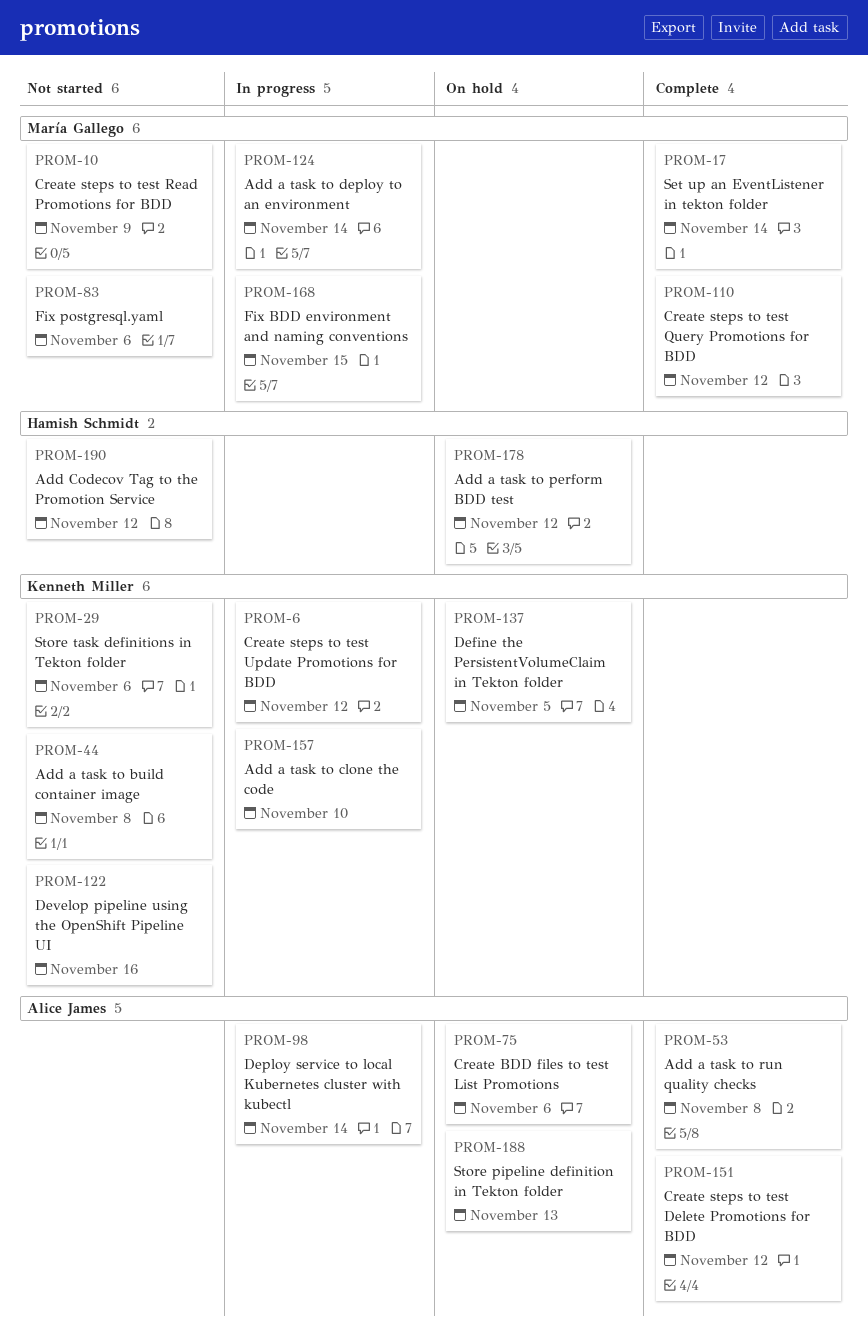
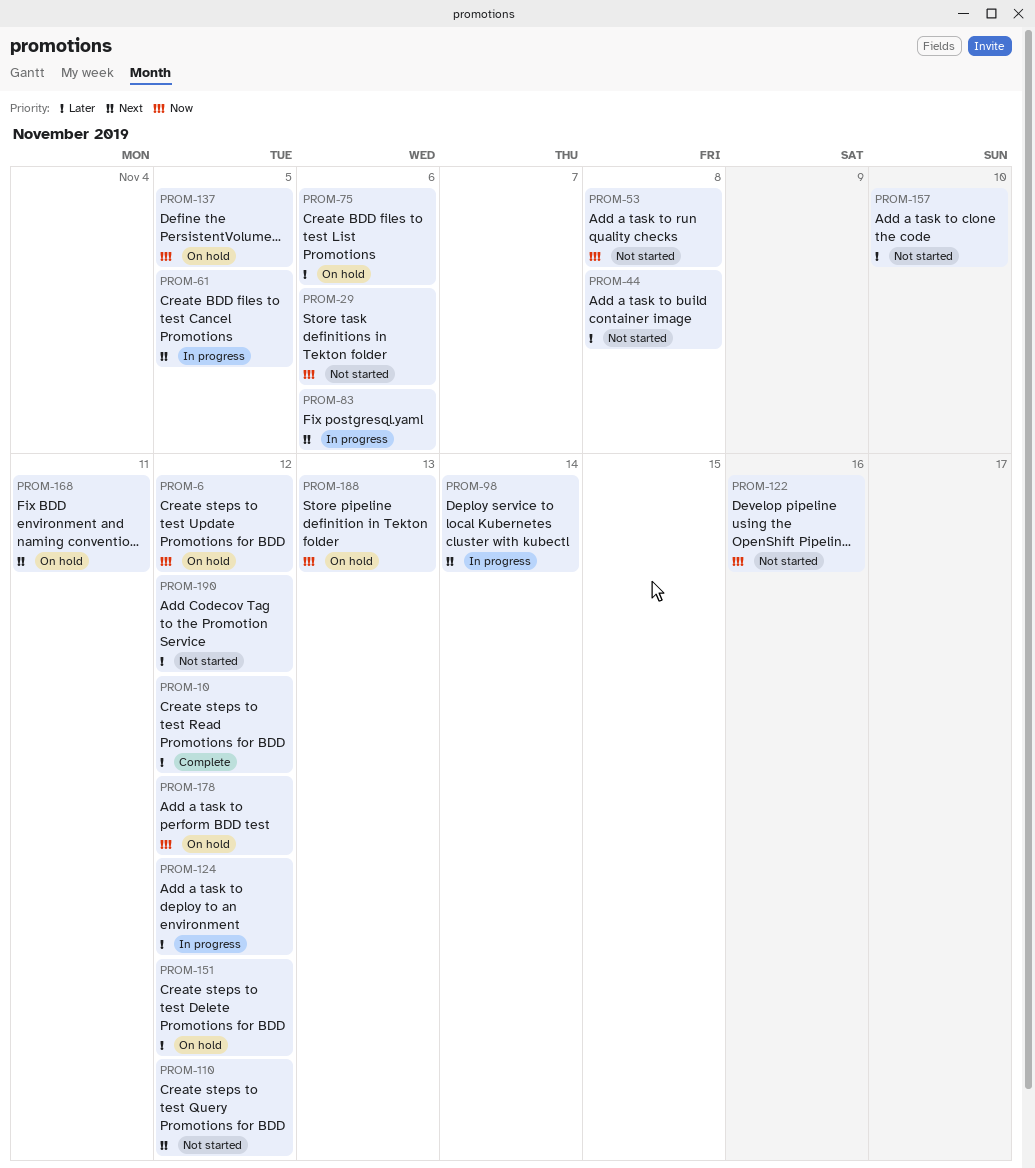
PROM-6, status: In progress -> On hold
PROM-10, status: Not started -> Complete
PROM-10, due: Nov 9 -> Nov 12
PROM-17: present -> none
PROM-53, status: Complete -> Not started
PROM-61: none -> present
PROM-83, status: Not started -> In progress
PROM-110, status: Complete -> Not started
PROM-124, due: Nov 14 -> Nov 12
PROM-151, status: Complete -> On hold
PROM-157, status: In progress -> Not started
PROM-168, status: In progress -> On hold
PROM-168, due: Nov 15 -> Nov 11

